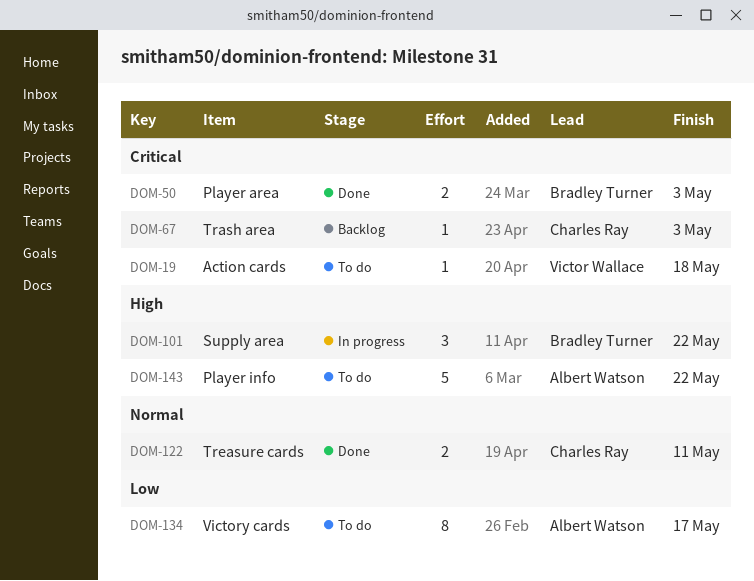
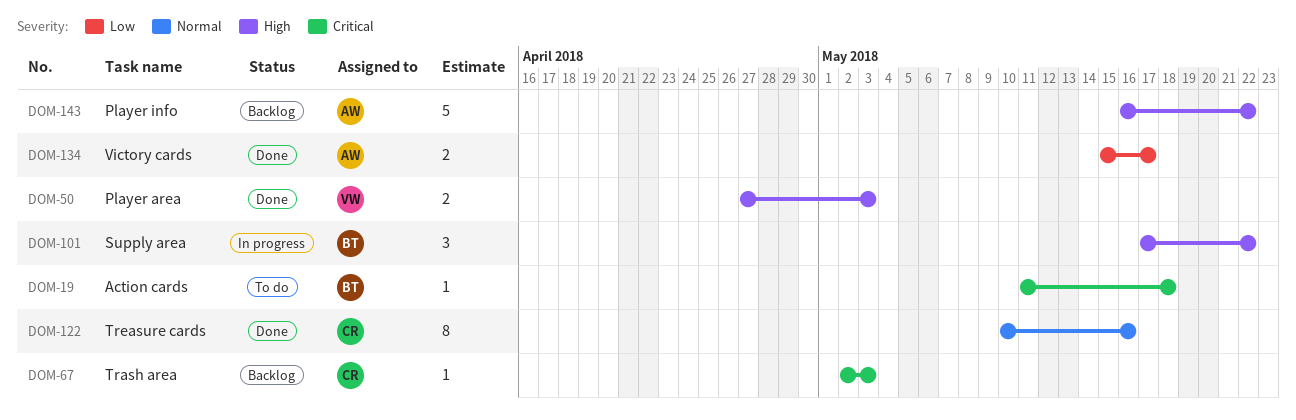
DOM-19, owner: Victor Wallace -> Bradley Turner
DOM-50, owner: Bradley Turner -> Victor Wallace
DOM-50, priority: Critical -> High
DOM-122, estimate: 2 -> 8
DOM-122, due: May 11 -> May 16
DOM-134, status: To do -> Done
DOM-134, estimate: 8 -> 2
DOM-143, status: To do -> Backlog

